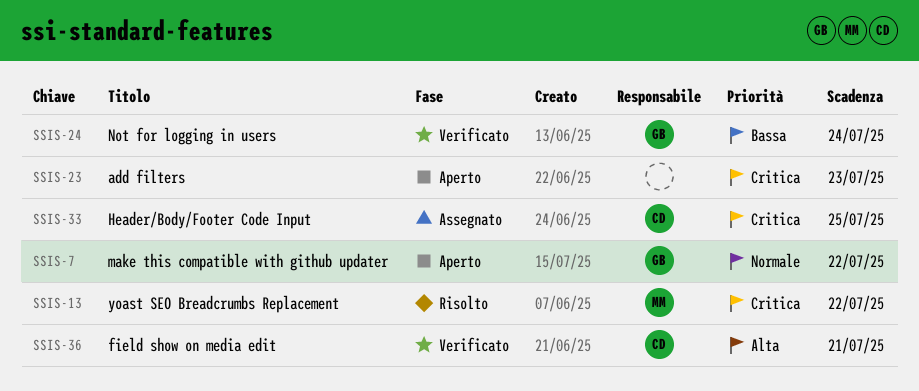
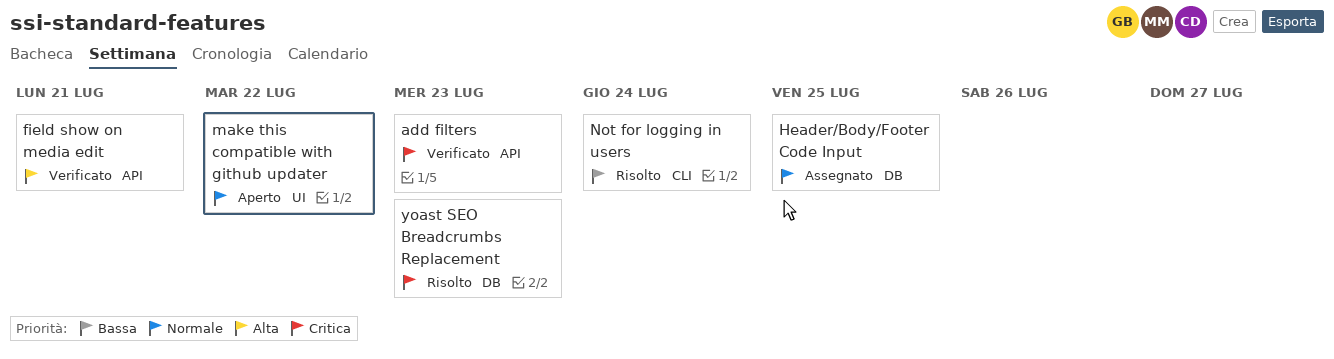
add filters, status: Aperto -> Verificato
Header/Body/Footer Code Input, priority: Critica -> Normale
Not for logging in users, status: Verificato -> Risolto
yoast SEO Breadcrumbs Replacement, due: Jul 22 -> Jul 23

